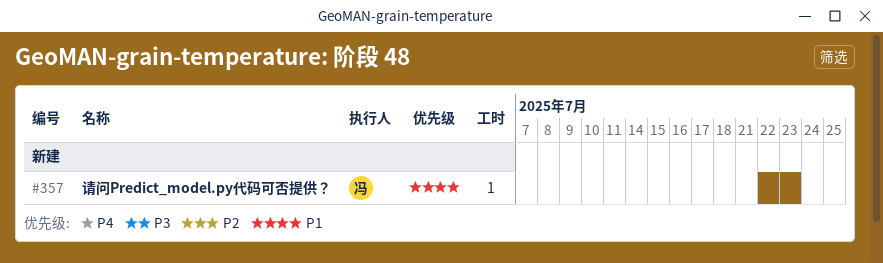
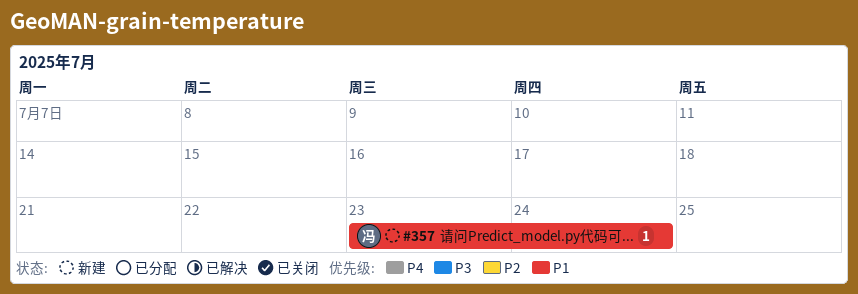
#357, start: Jul 22 -> Jul 23
#357, due: Jul 23 -> Jul 24

